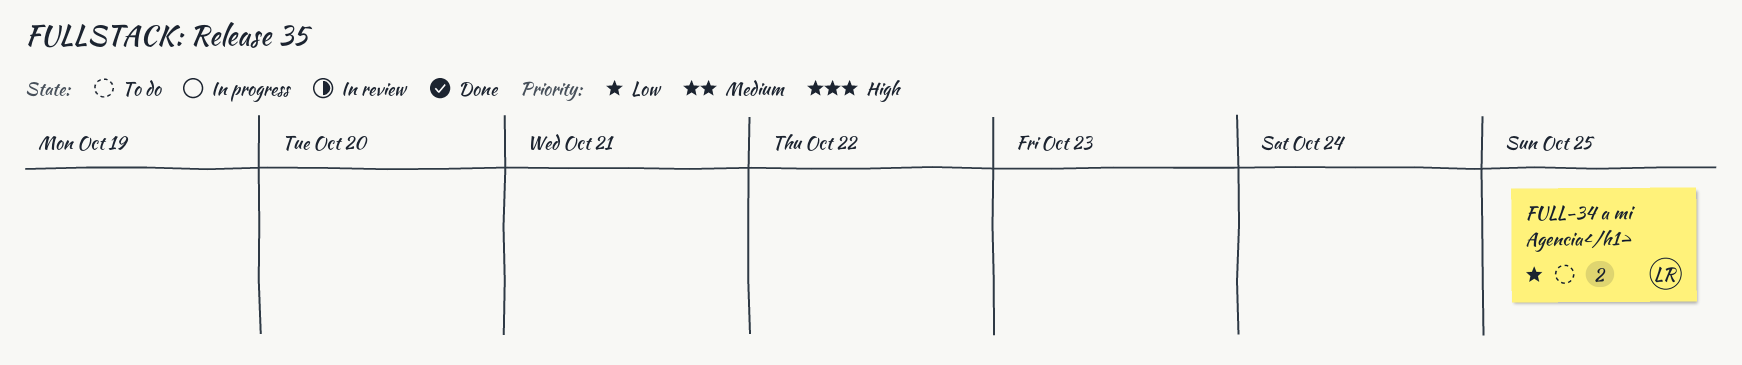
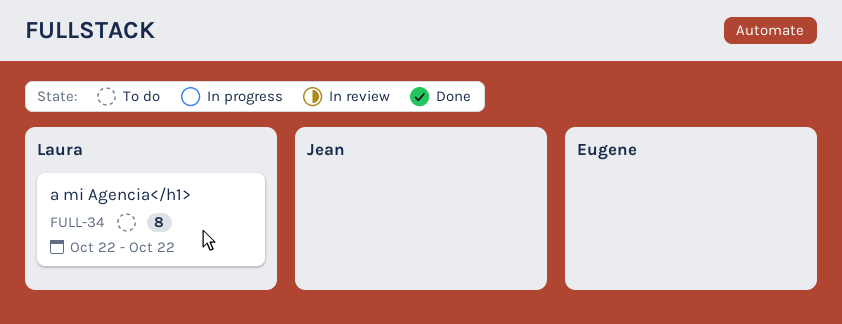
FULL-34, estimate: 2 -> 8
FULL-34, due: Oct 25 -> Oct 22

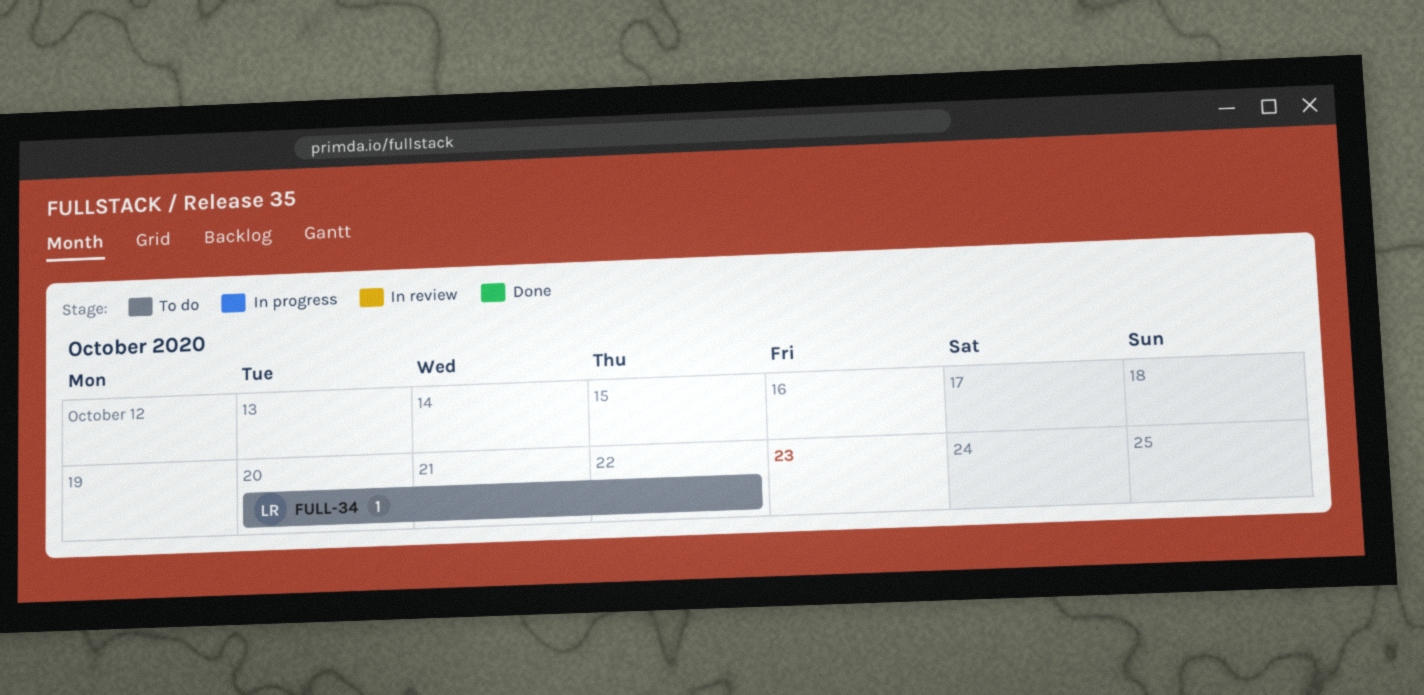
FULL-34, estimate: 8 -> 1
FULL-34, start: Oct 22 -> Oct 20

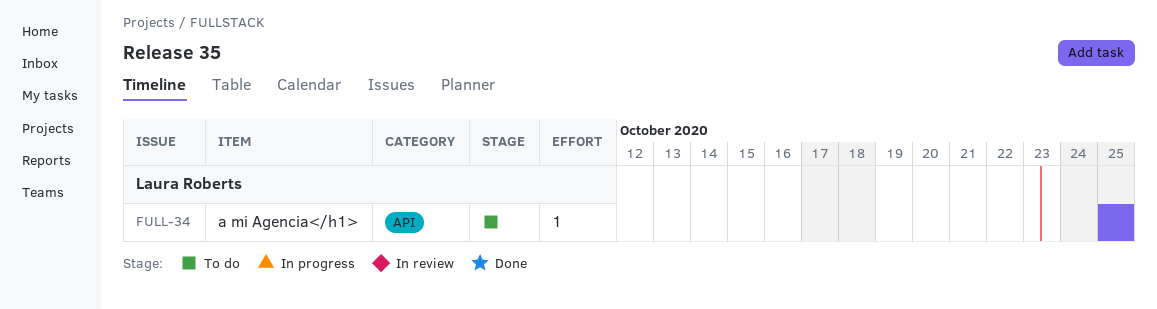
FULL-34, start: Oct 20 -> Oct 25
FULL-34, due: Oct 22 -> Oct 25

